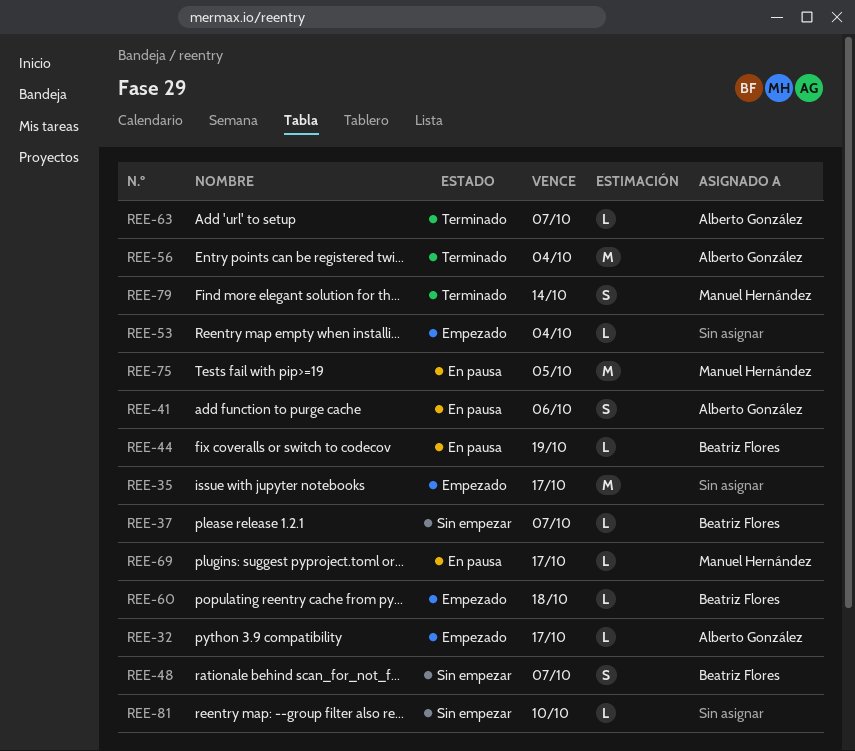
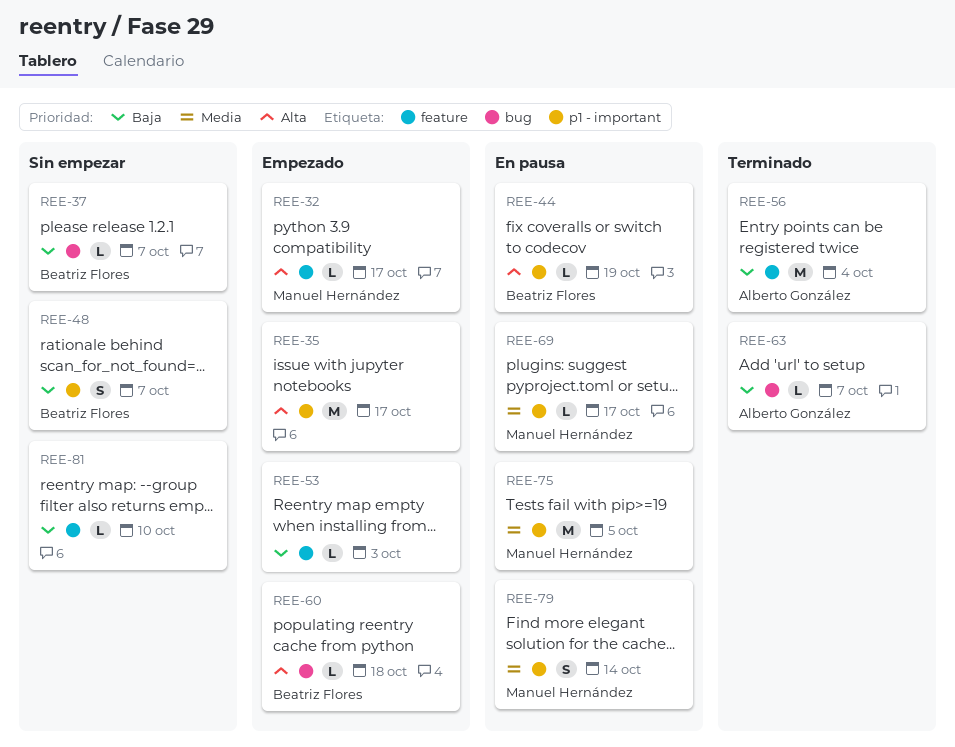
REE-32, owner: Alberto González -> Manuel Hernández
REE-41: present -> none
REE-53, due: Oct 4 -> Oct 3
REE-79, status: Terminado -> En pausa

